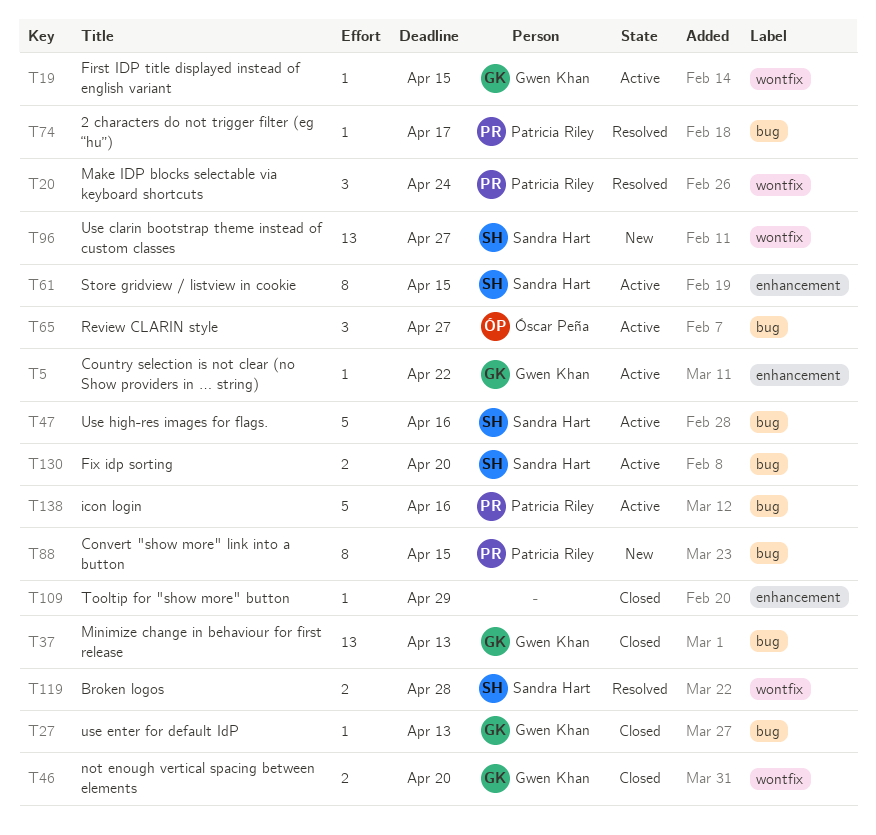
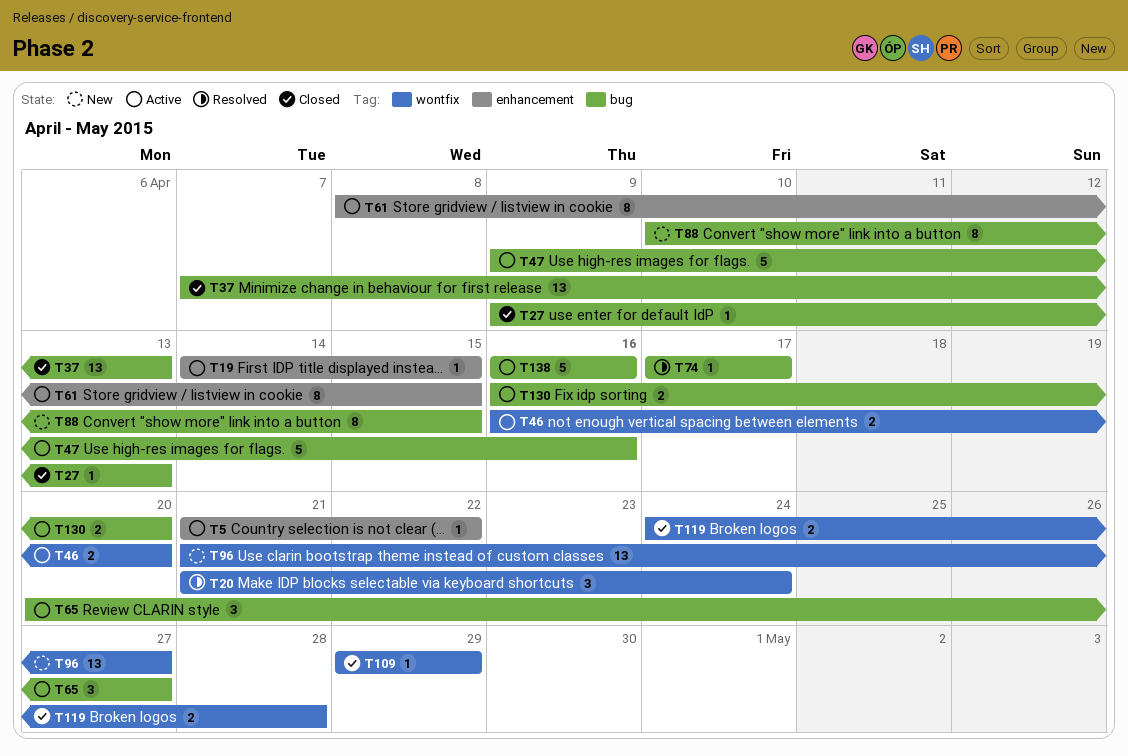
T19, label: wontfix -> enhancement
T46, status: Closed -> Active
T109, label: enhancement -> wontfix
T119, status: Resolved -> Closed

